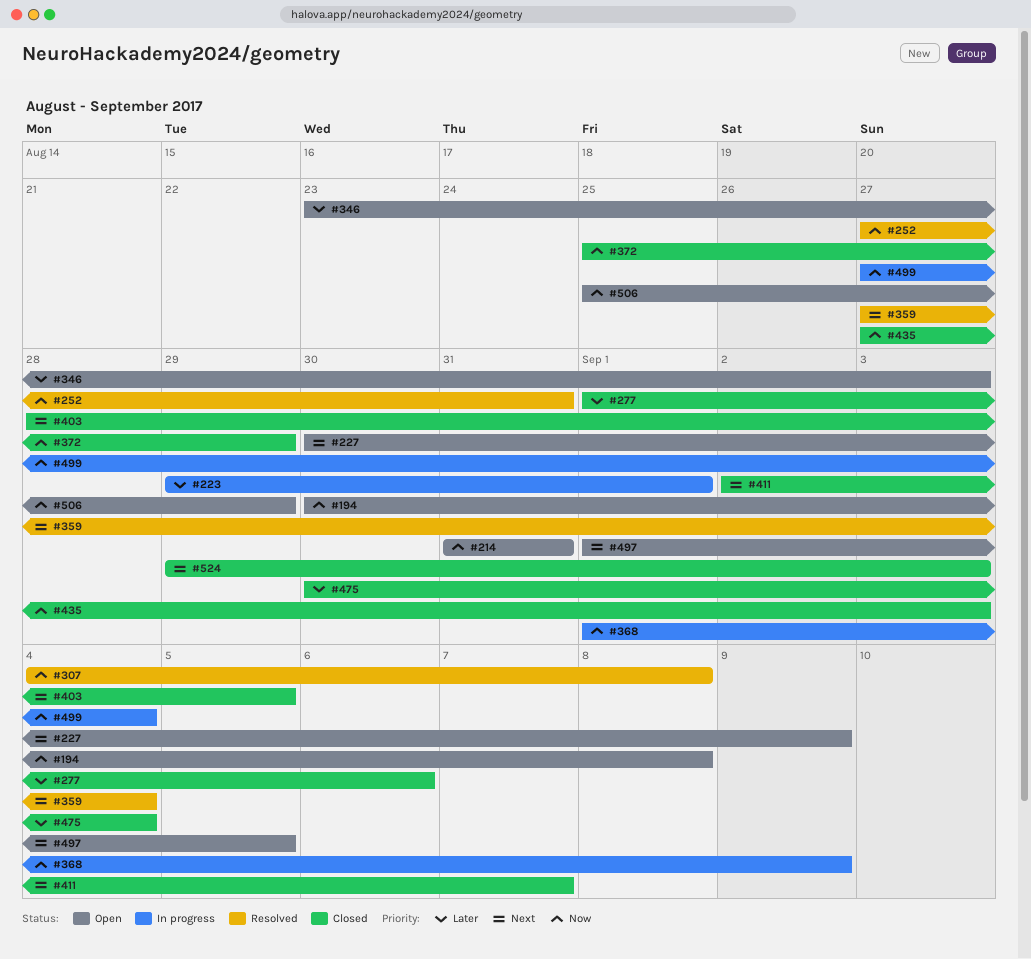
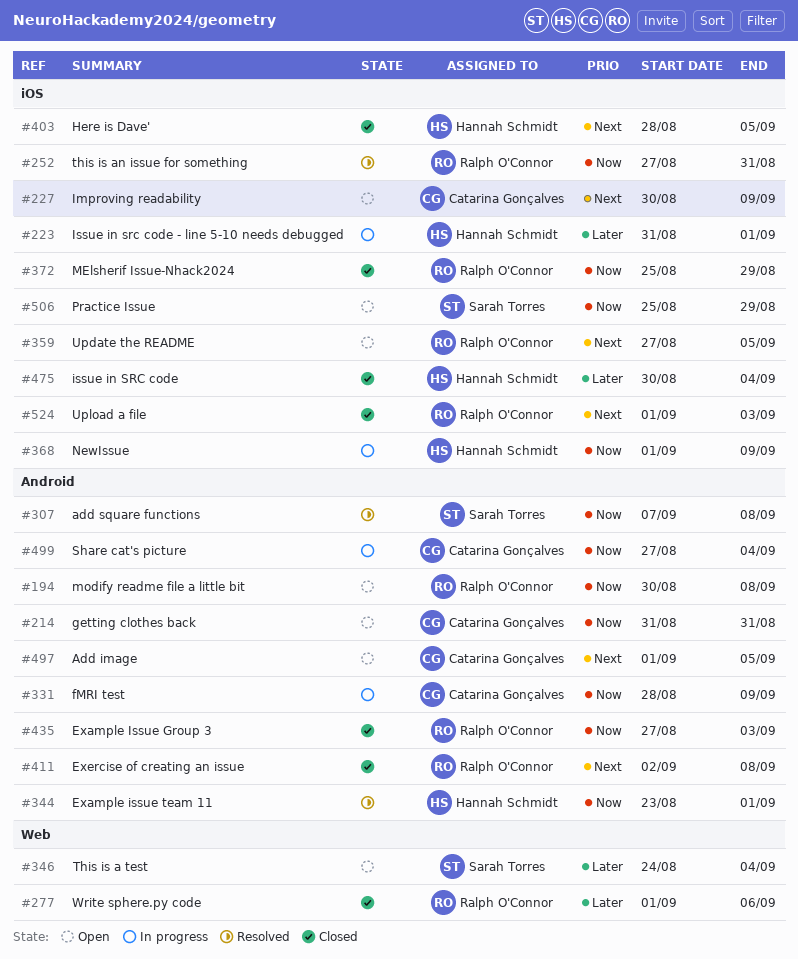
#223, start: Aug 29 -> Aug 31
#307, start: Sep 4 -> Sep 7
#331: none -> present
#344: none -> present
#346, start: Aug 23 -> Aug 24
#346, due: Sep 3 -> Sep 4
#359, status: Resolved -> Open
#359, due: Sep 4 -> Sep 5
#411, due: Sep 7 -> Sep 8
#524, start: Aug 29 -> Sep 1

